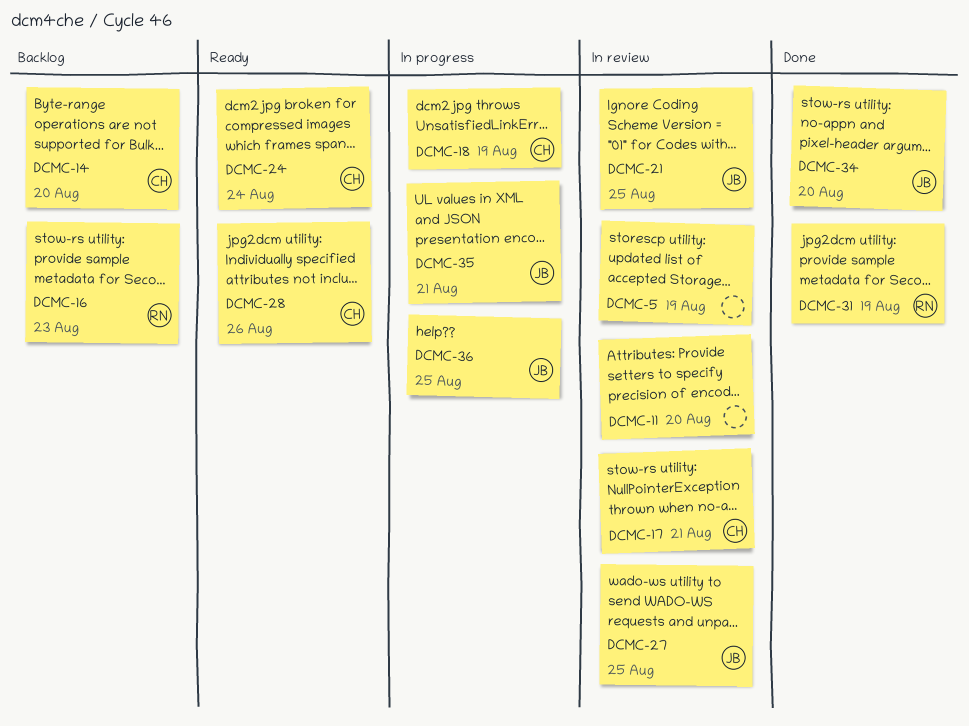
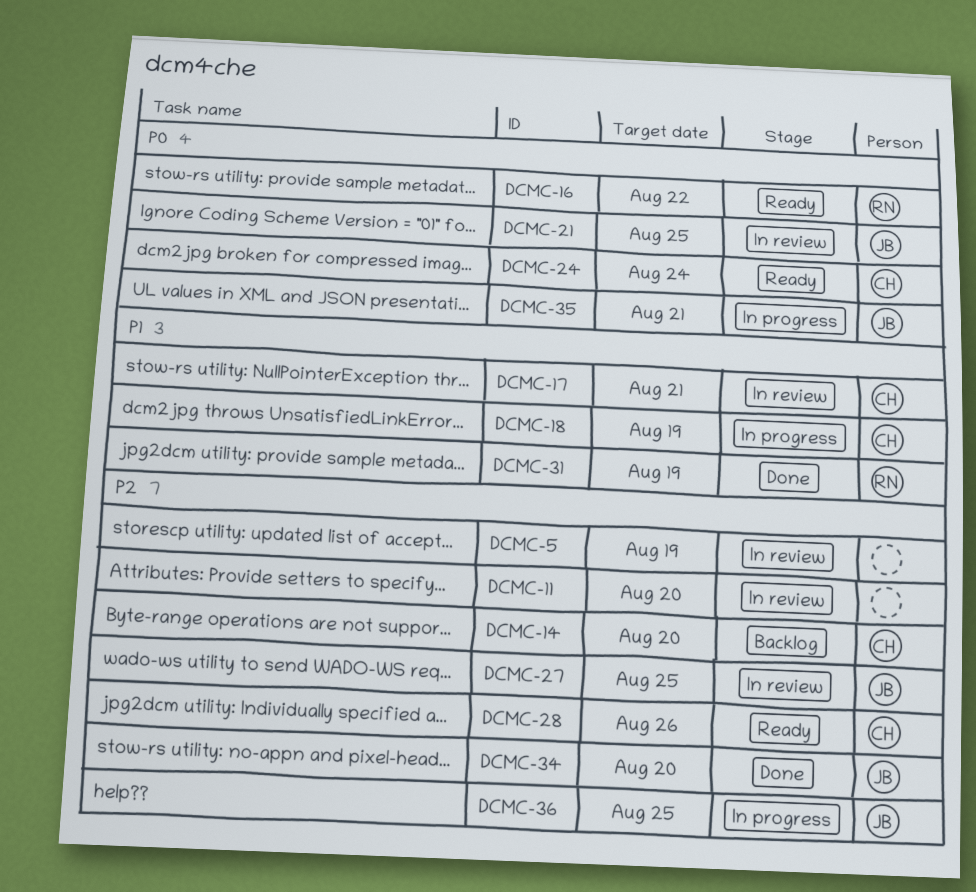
DCMC-16, status: Backlog -> Ready
DCMC-16, due: Aug 23 -> Aug 22

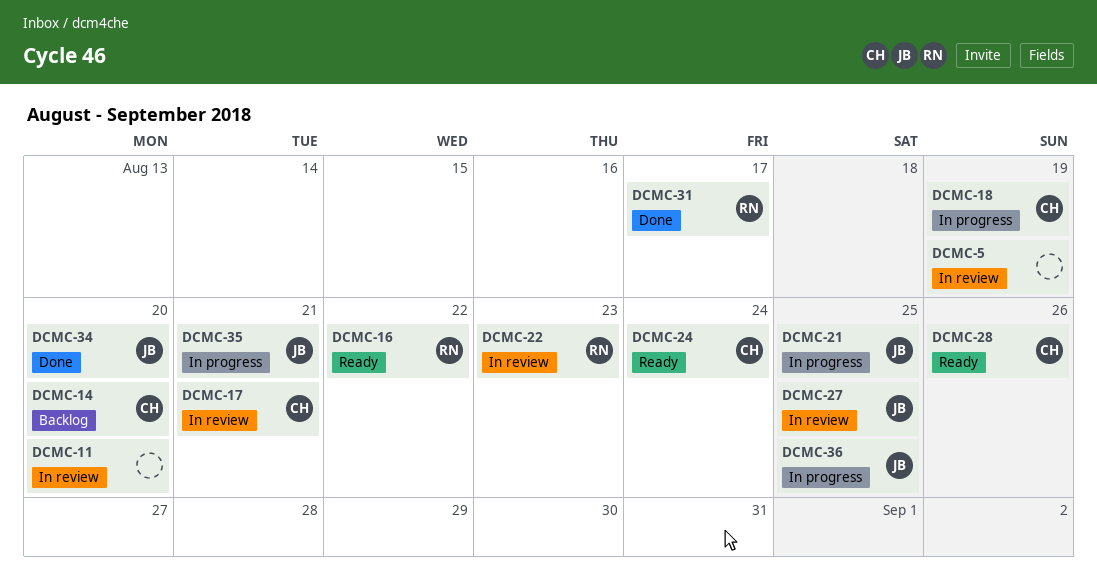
DCMC-21, status: In review -> In progress
DCMC-22: none -> present
DCMC-31, due: Aug 19 -> Aug 17

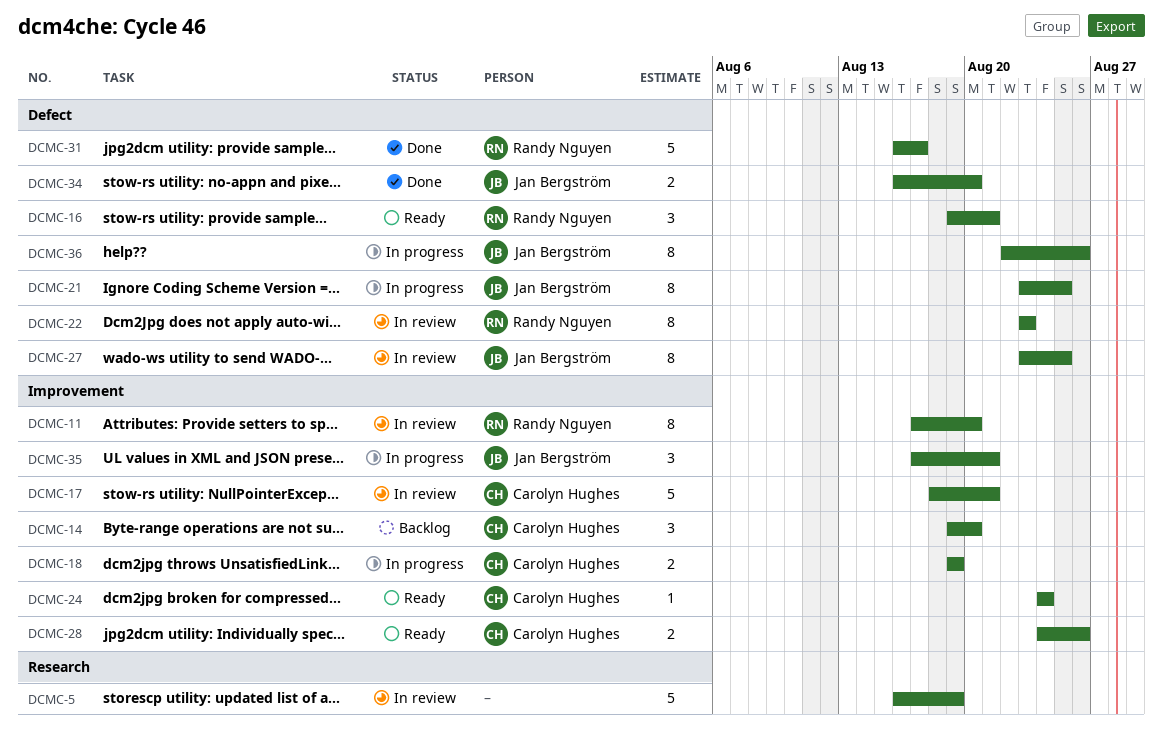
DCMC-11, owner: none -> Randy Nguyen
DCMC-16, due: Aug 22 -> Aug 21
DCMC-36, due: Aug 25 -> Aug 26

